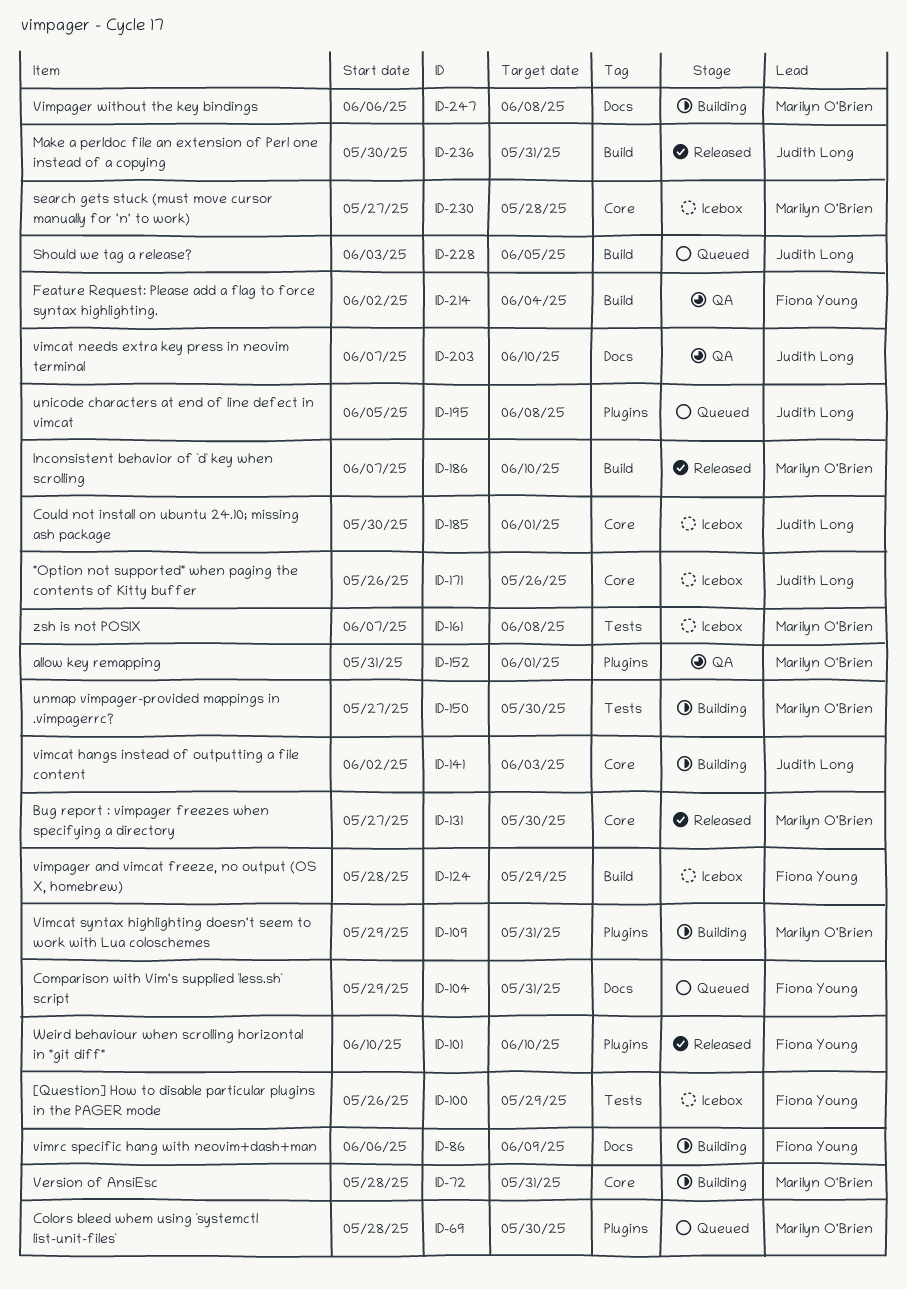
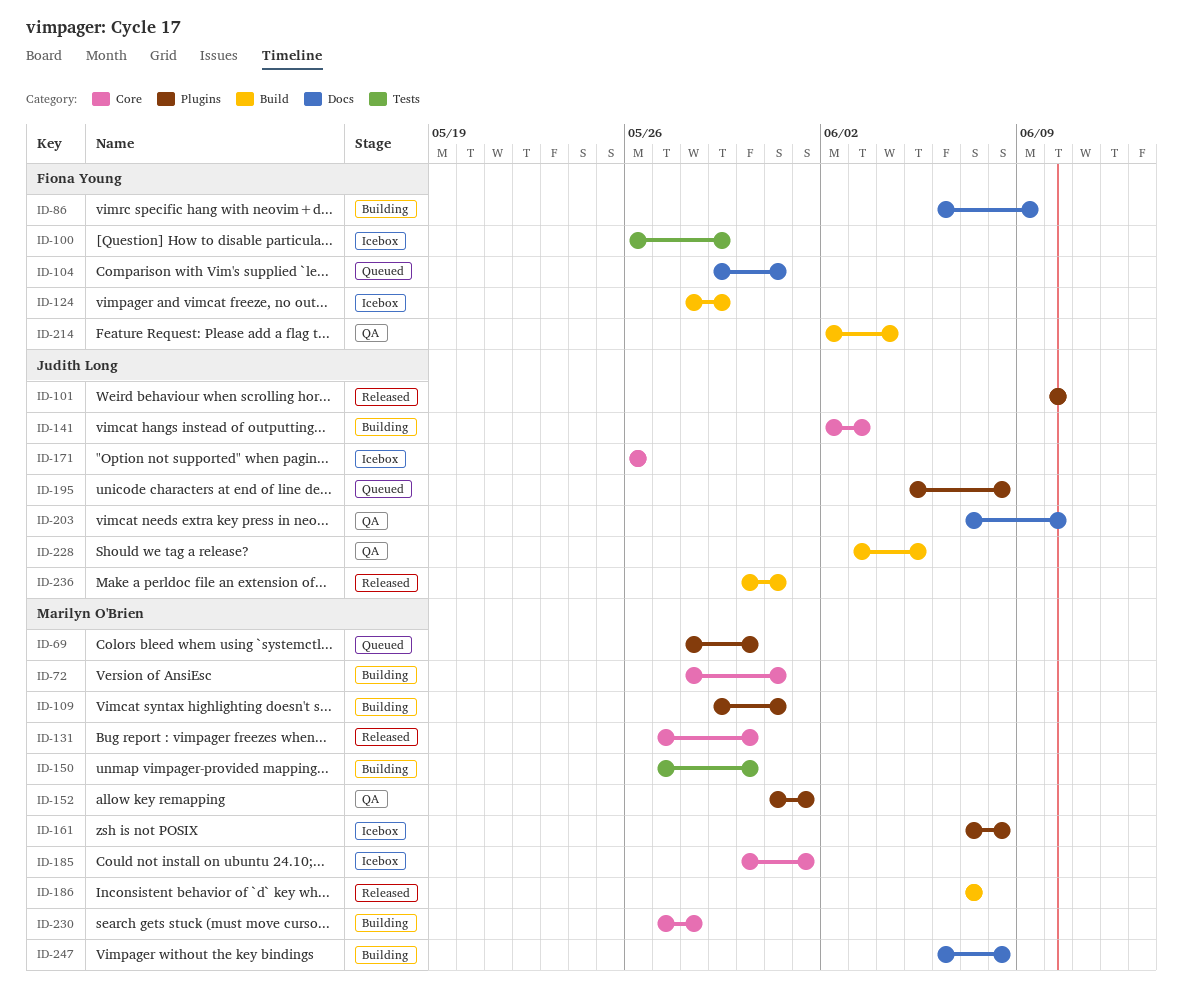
ID-101, owner: Fiona Young -> Judith Long
ID-161, label: Tests -> Plugins
ID-185, owner: Judith Long -> Marilyn O'Brien
ID-186, due: Jun 10 -> Jun 7
ID-228, status: Queued -> QA
ID-230, status: Icebox -> Building

